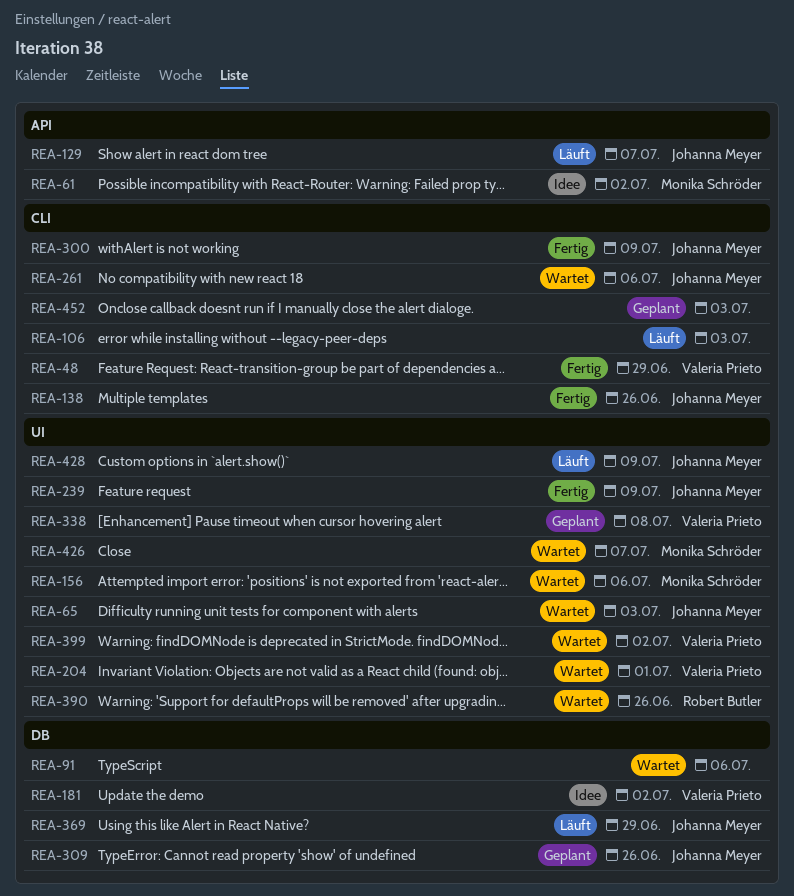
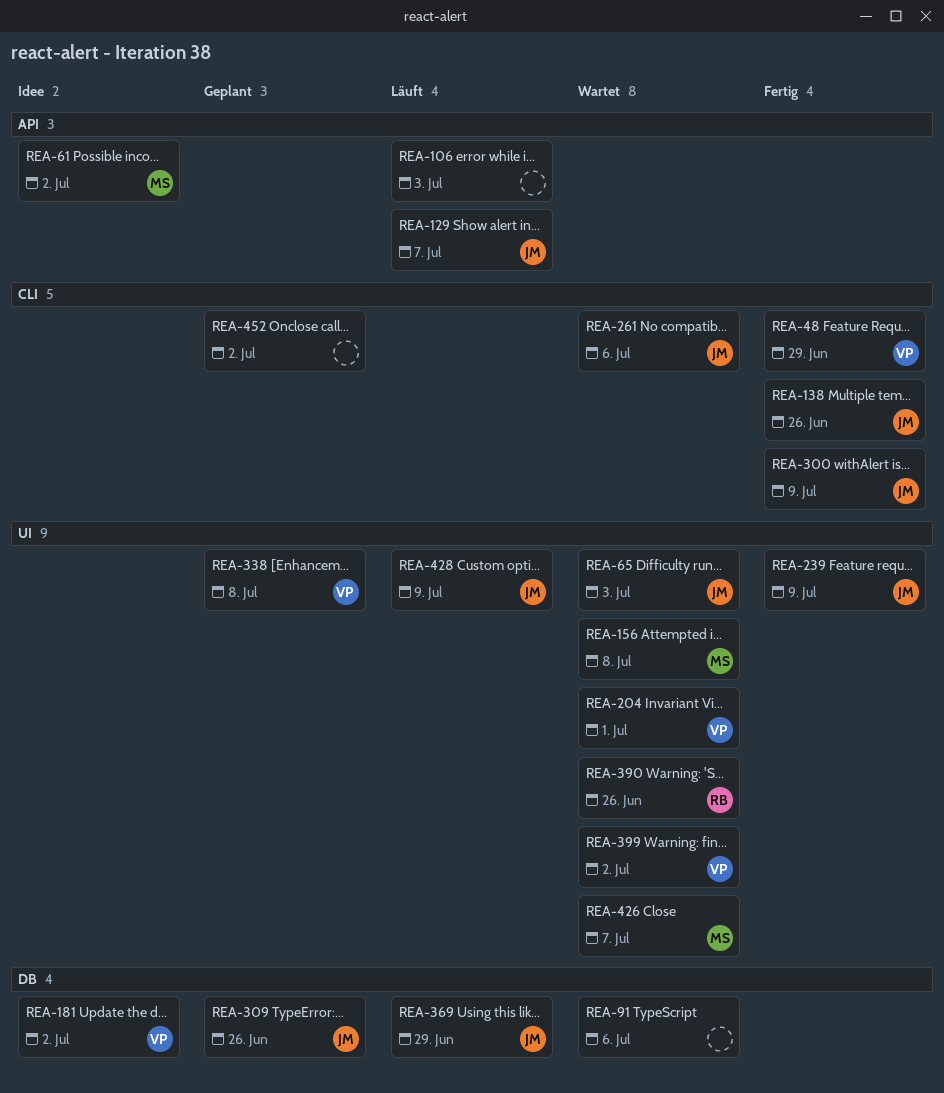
REA-106, label: CLI -> API
REA-156, due: Jul 6 -> Jul 8
REA-452, due: Jul 3 -> Jul 2

